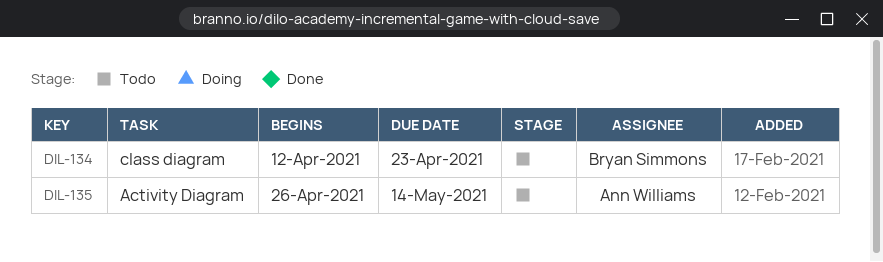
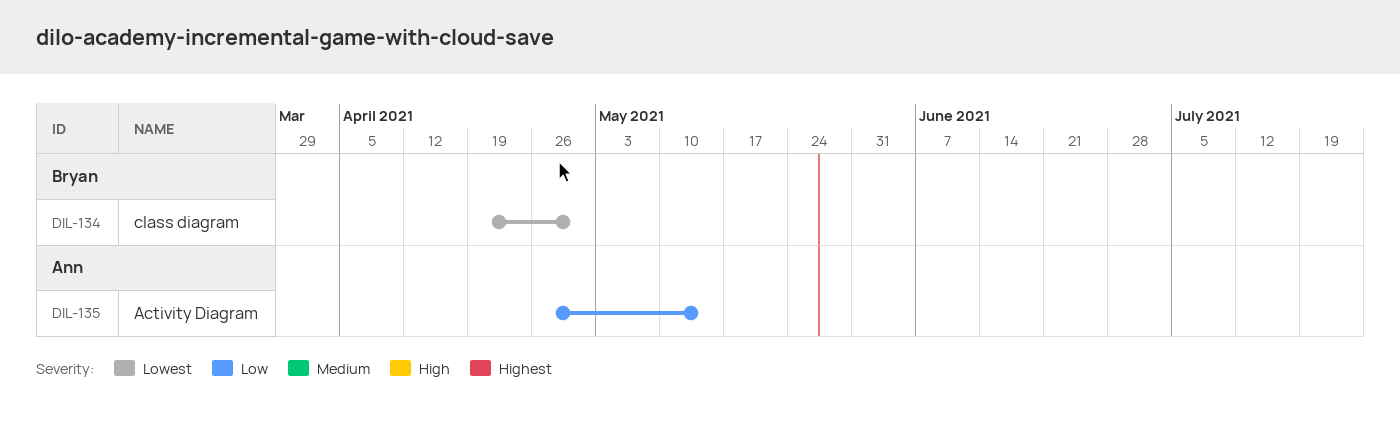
DIL-134, start: Apr 12 -> Apr 19
DIL-134, due: Apr 23 -> Apr 30

